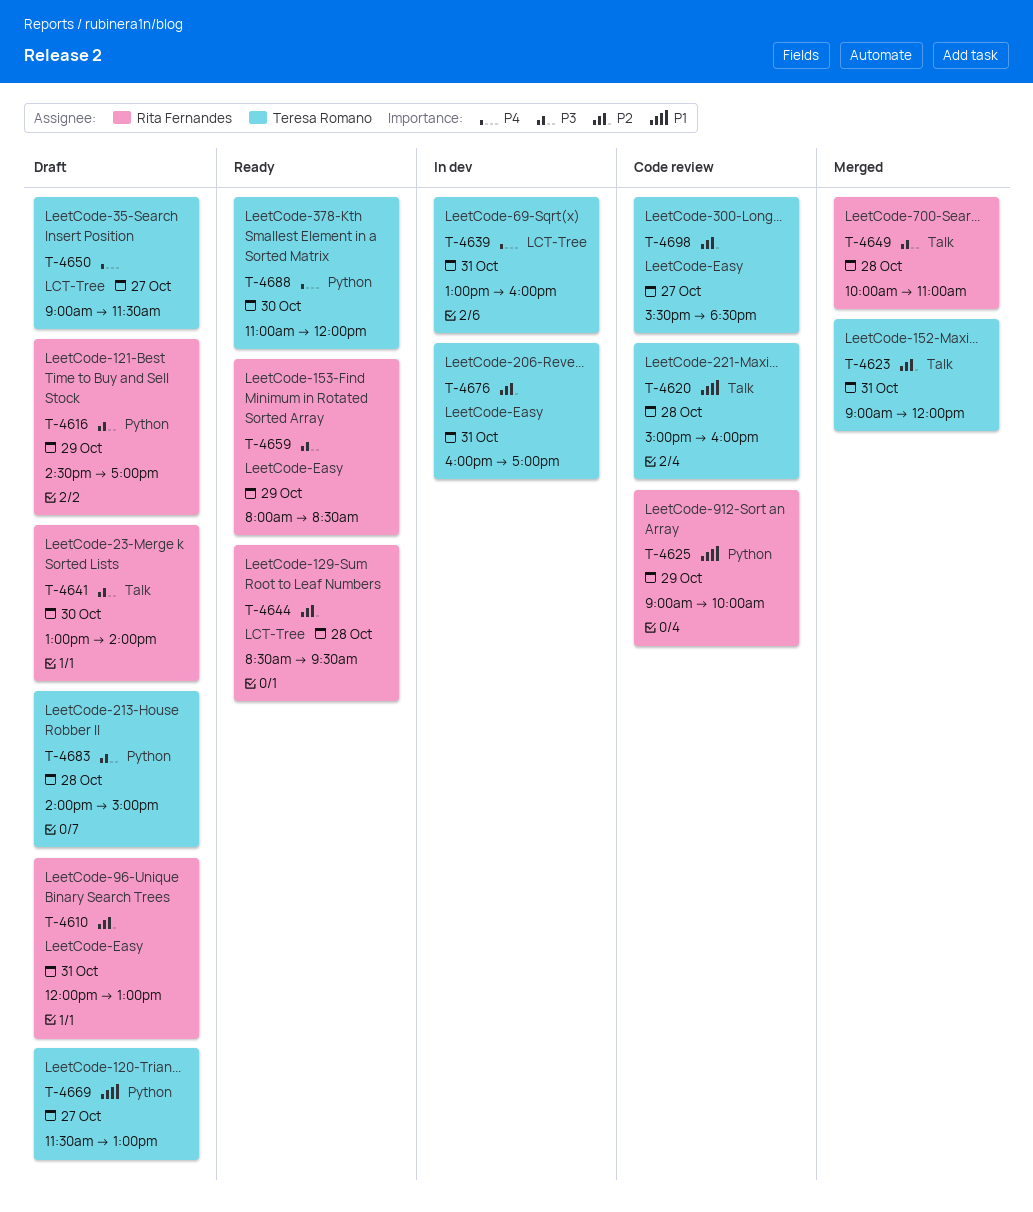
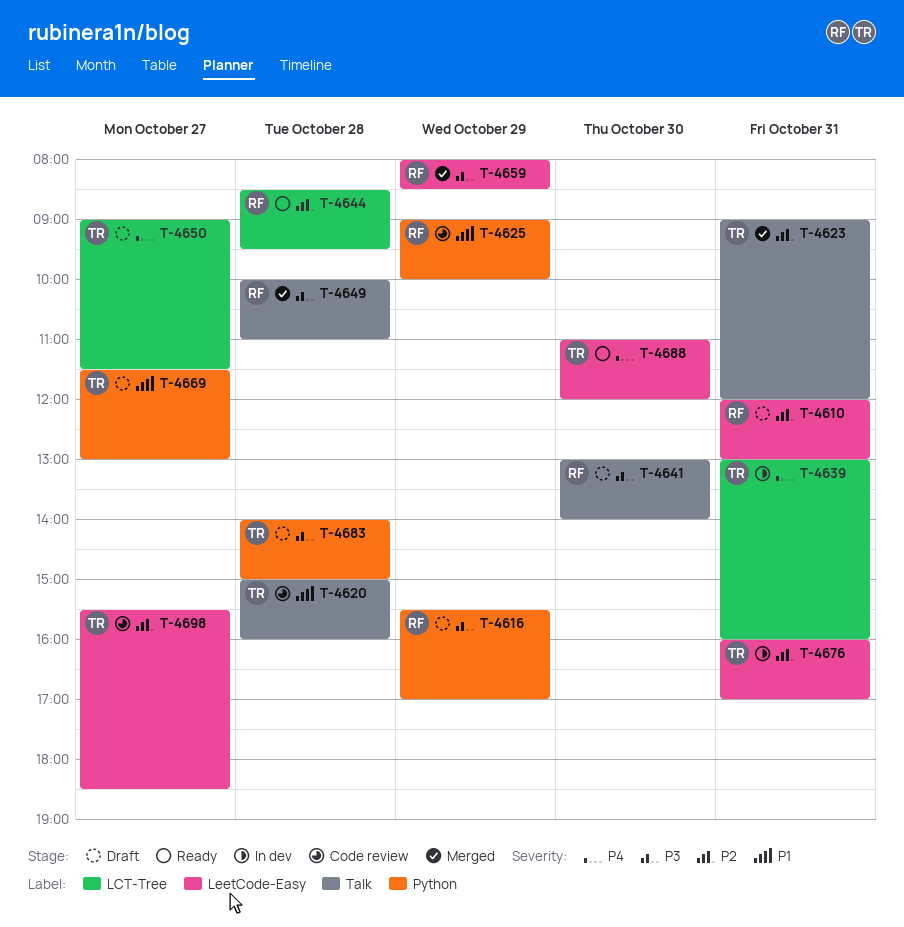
T-4616, begins: 14:30 -> 15:30
T-4659, status: Ready -> Merged
T-4688, label: Python -> LeetCode-Easy

